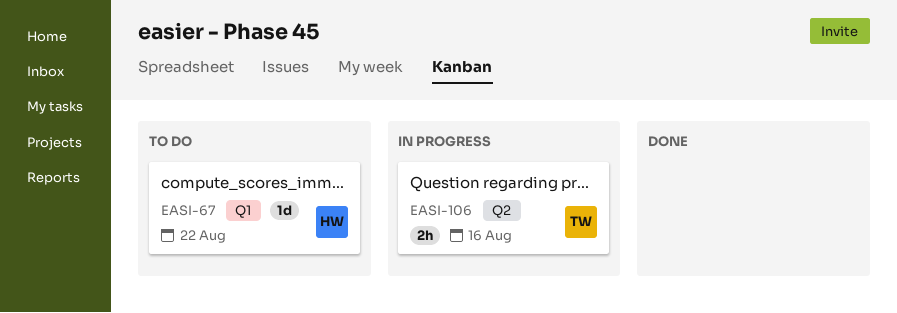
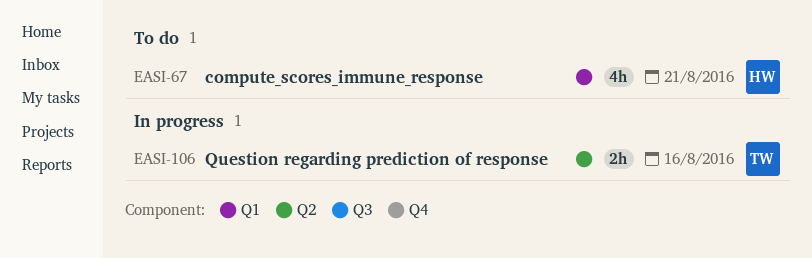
EASI-67, estimate: 1d -> 4h
EASI-67, due: Aug 22 -> Aug 21

